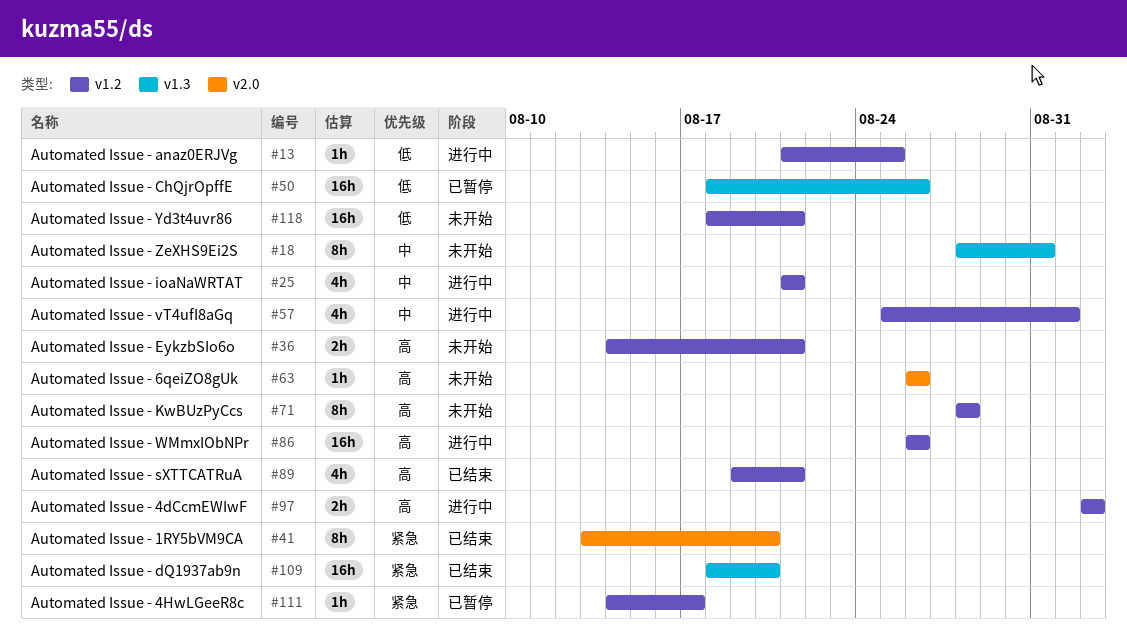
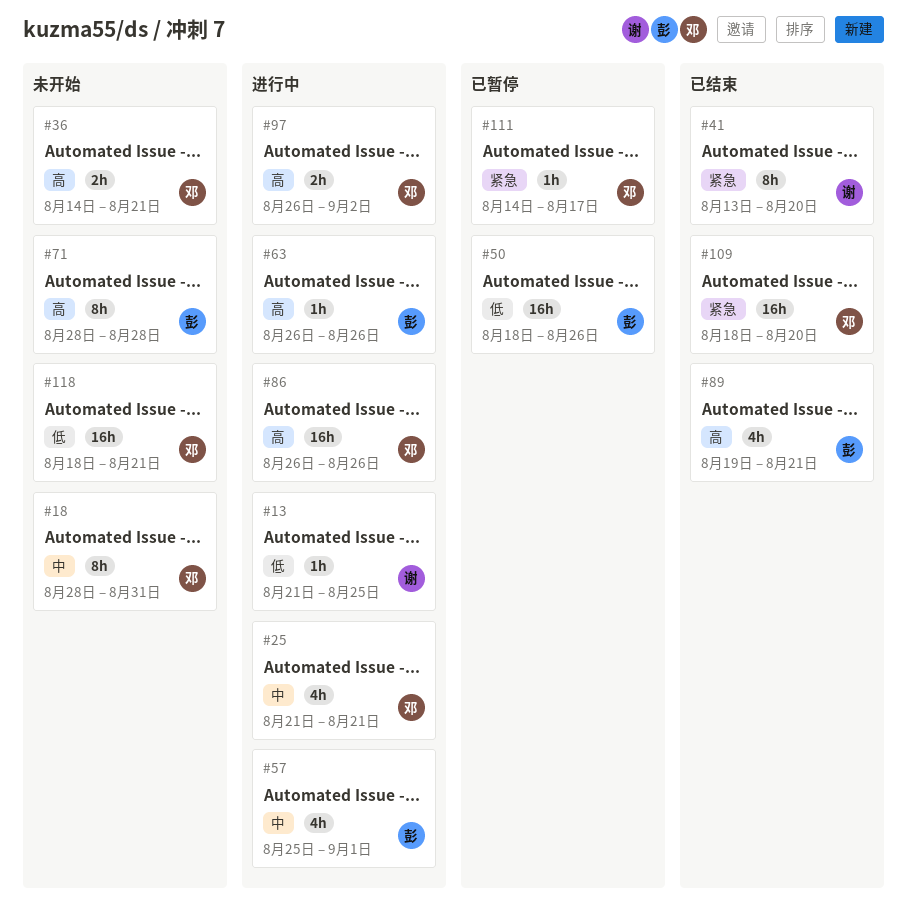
#63, status: 未开始 -> 进行中
#97, start: Sep 2 -> Aug 26

